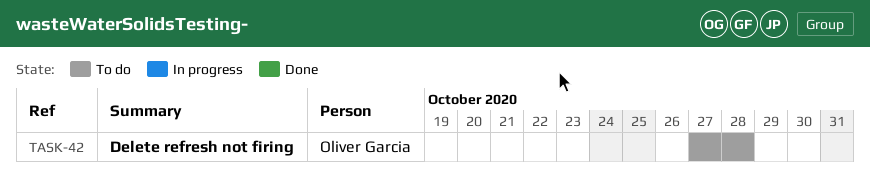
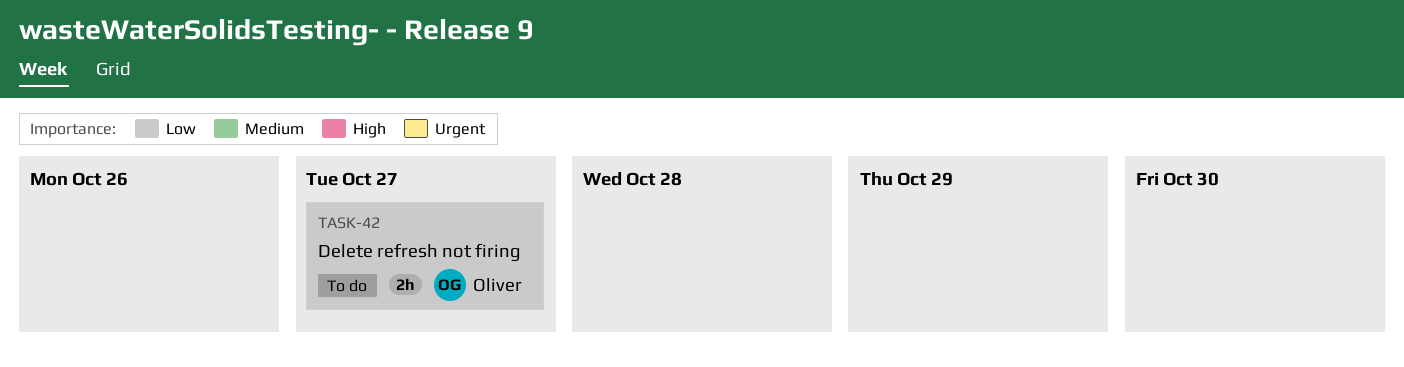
TASK-42, due: Oct 28 -> Oct 27

